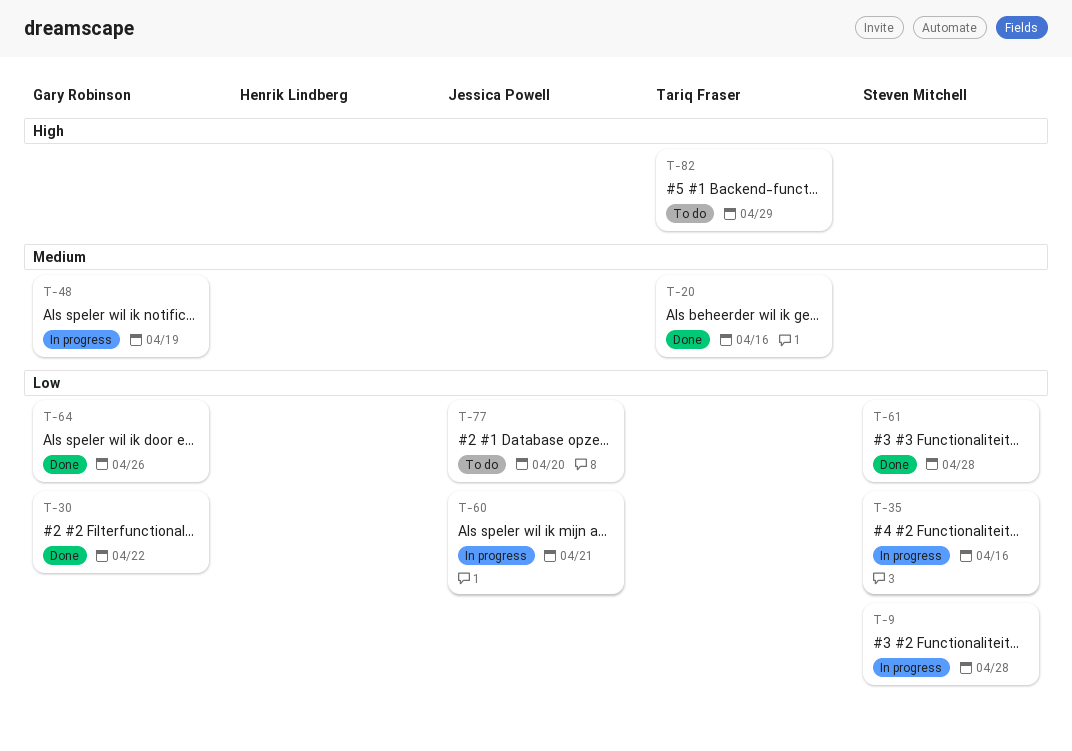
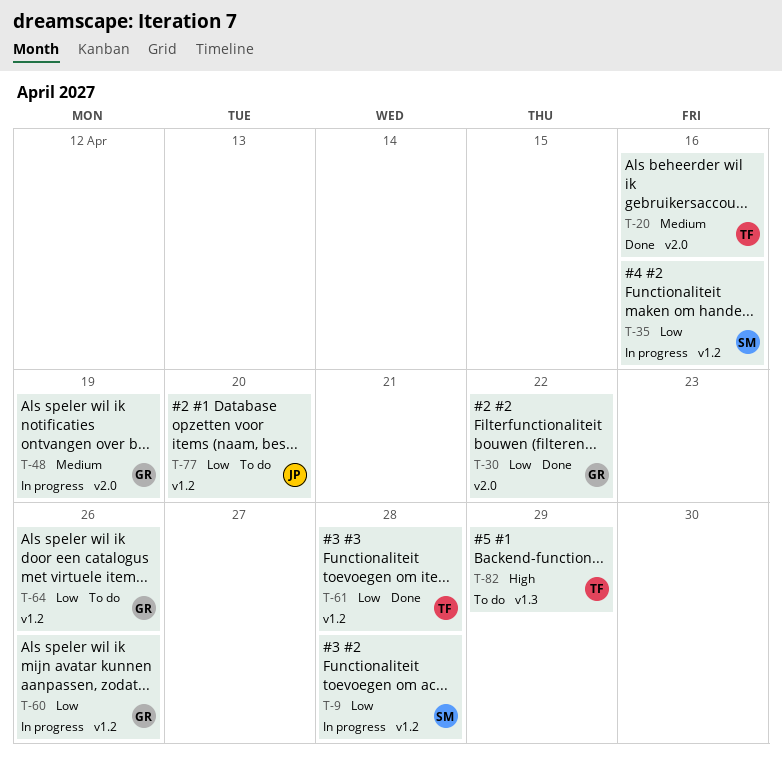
T-60, owner: Jessica Powell -> Gary Robinson
T-60, due: Apr 21 -> Apr 26
T-61, owner: Steven Mitchell -> Tariq Fraser
T-64, status: Done -> To do

